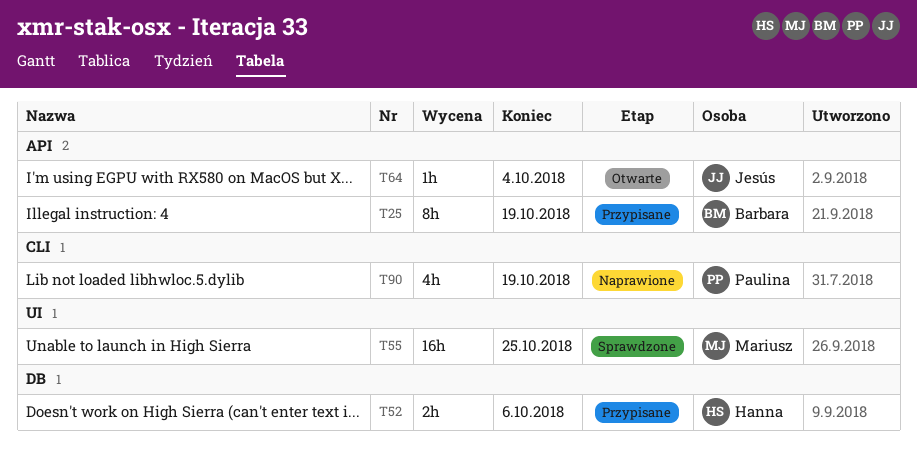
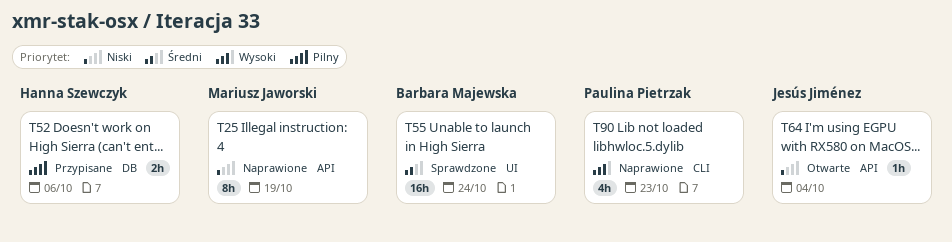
T25, status: Przypisane -> Naprawione
T25, owner: Barbara Majewska -> Mariusz Jaworski
T55, owner: Mariusz Jaworski -> Barbara Majewska
T55, due: Oct 25 -> Oct 24
T90, due: Oct 19 -> Oct 23

